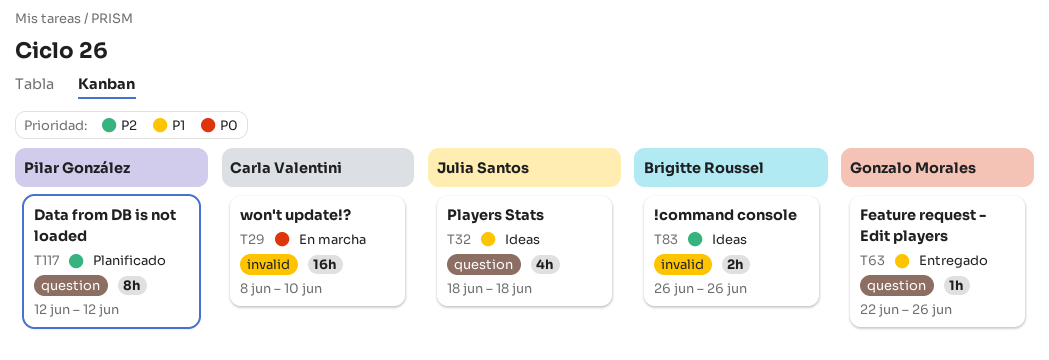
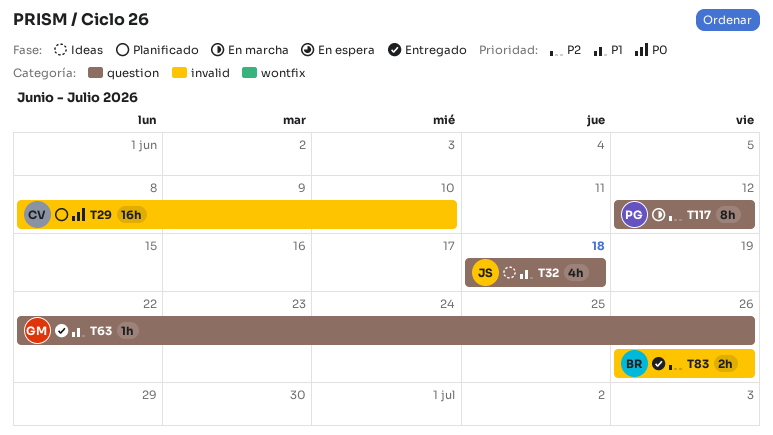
T29, status: En marcha -> Planificado
T83, status: Ideas -> Entregado
T117, status: Planificado -> En marcha

